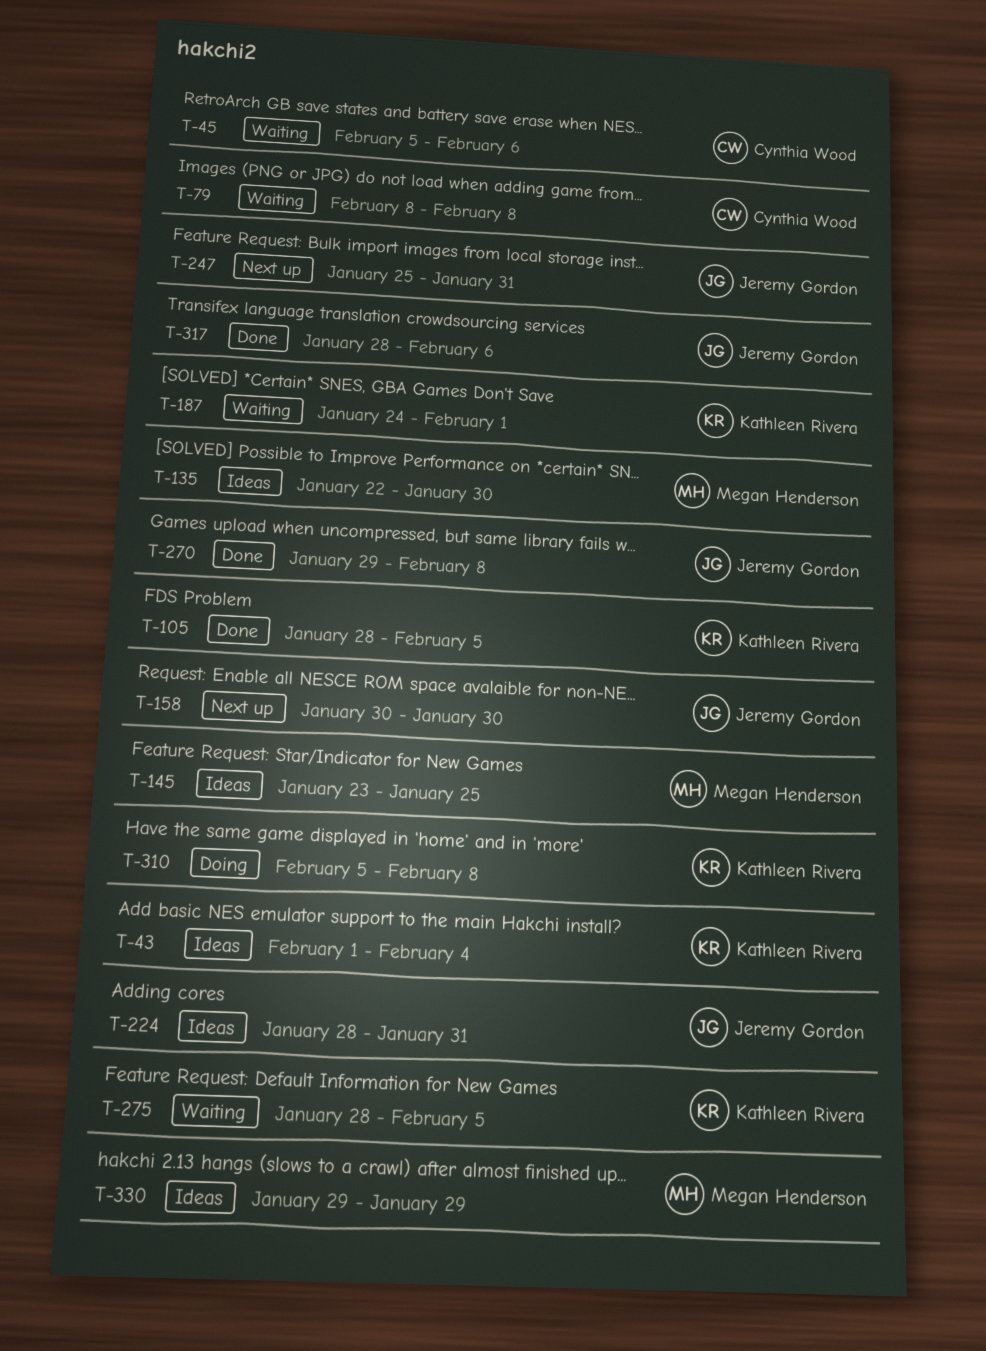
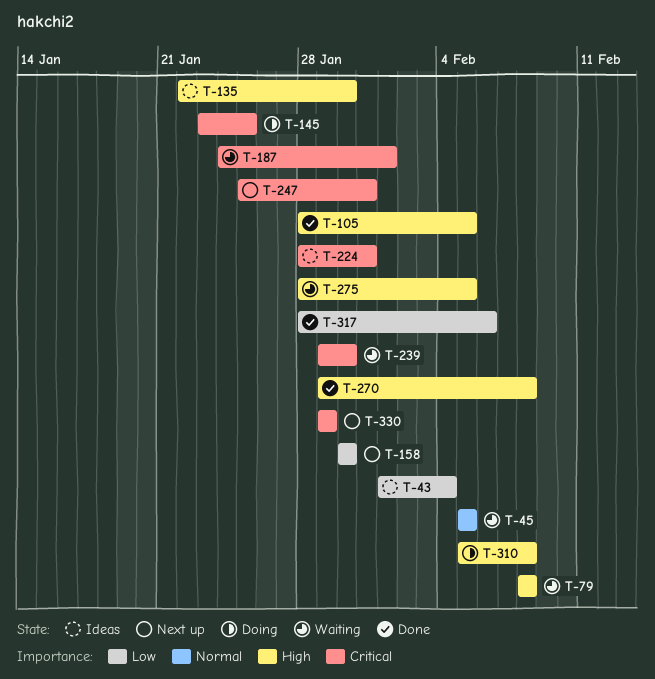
T-45, due: Feb 6 -> Feb 5
T-145, status: Ideas -> Doing
T-239: none -> present
T-330, status: Ideas -> Next up

